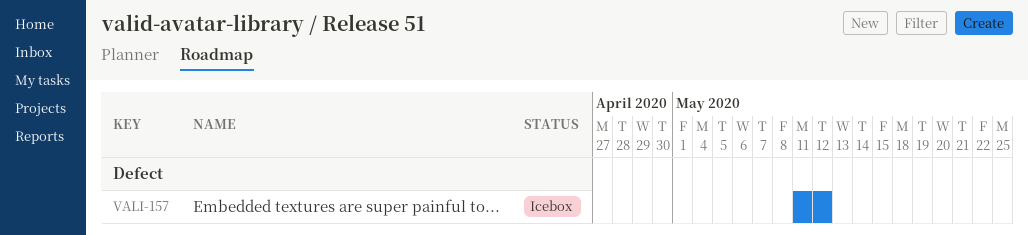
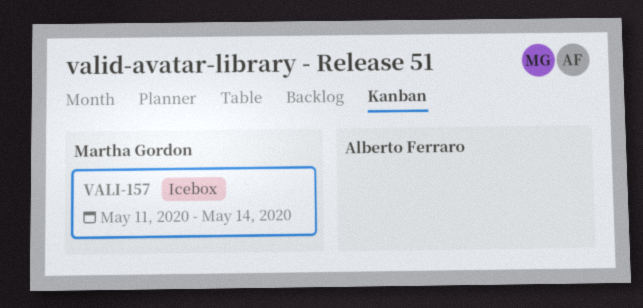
VALI-157, due: May 12 -> May 14

